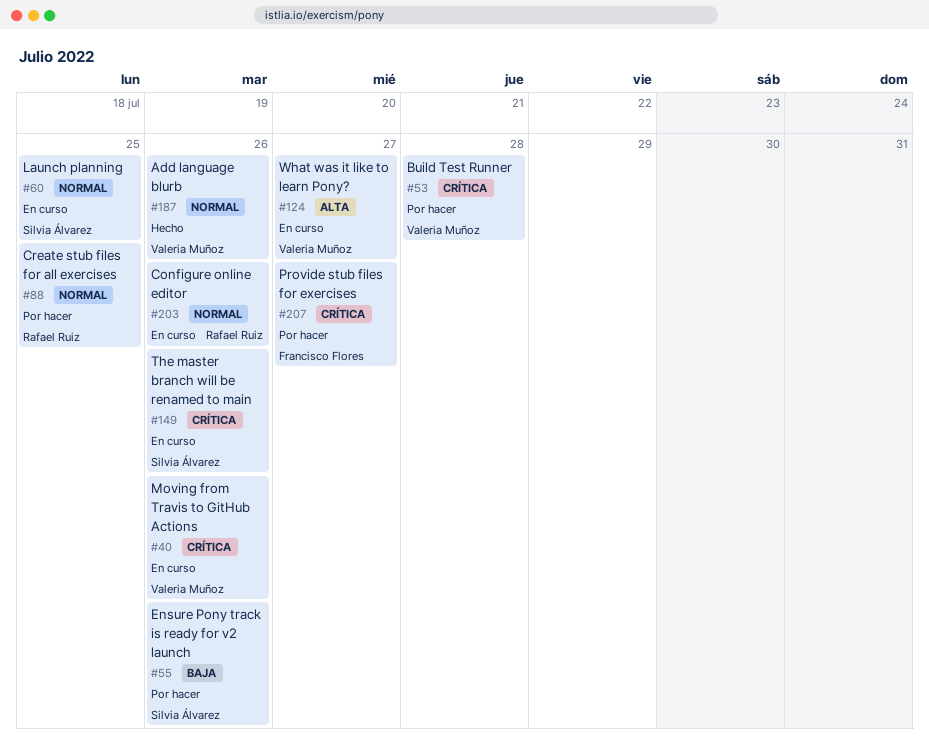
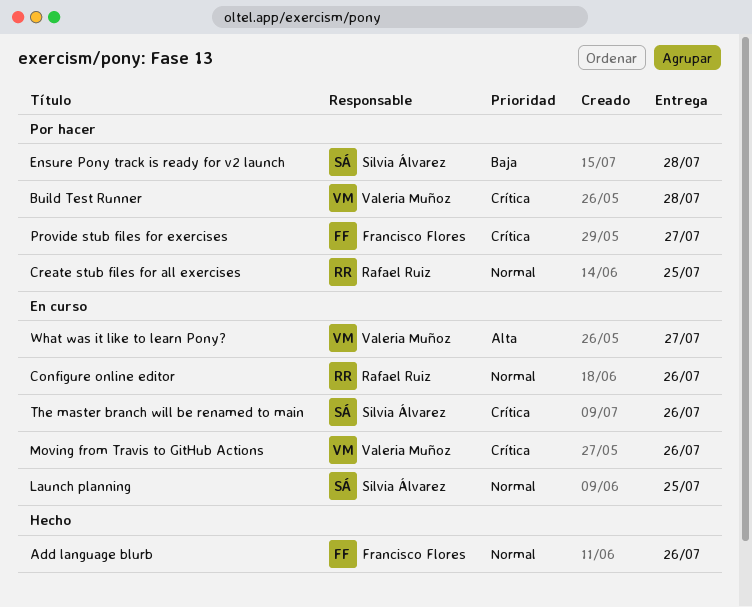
Add language blurb, owner: Valeria Muñoz -> Francisco Flores
Ensure Pony track is ready for v2 launch, due: Jul 26 -> Jul 28

